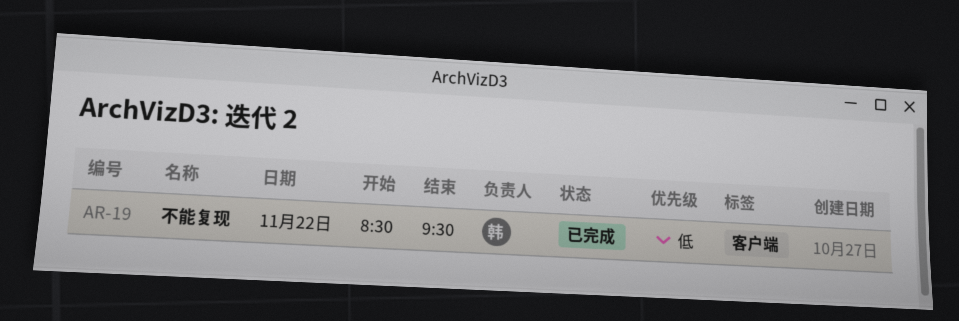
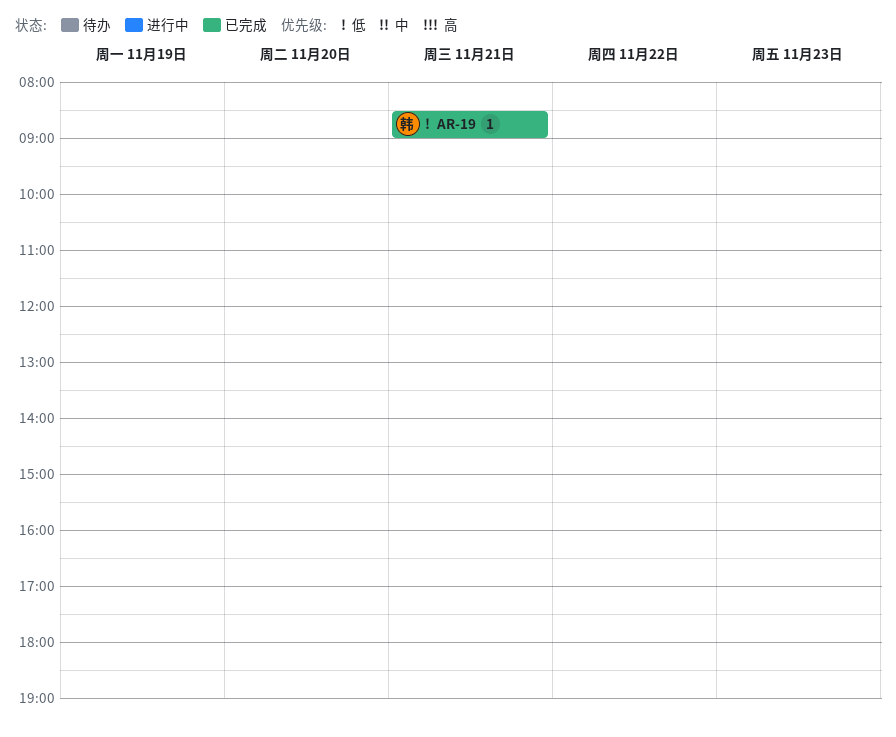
AR-19, day: Nov 22 -> Nov 21
AR-19, ends: 09:30 -> 09:00

